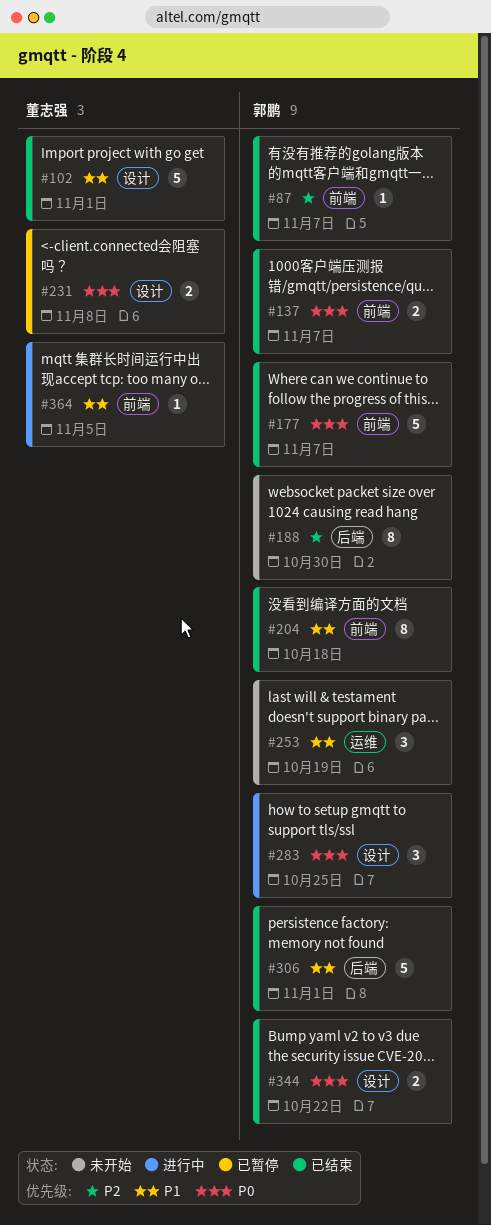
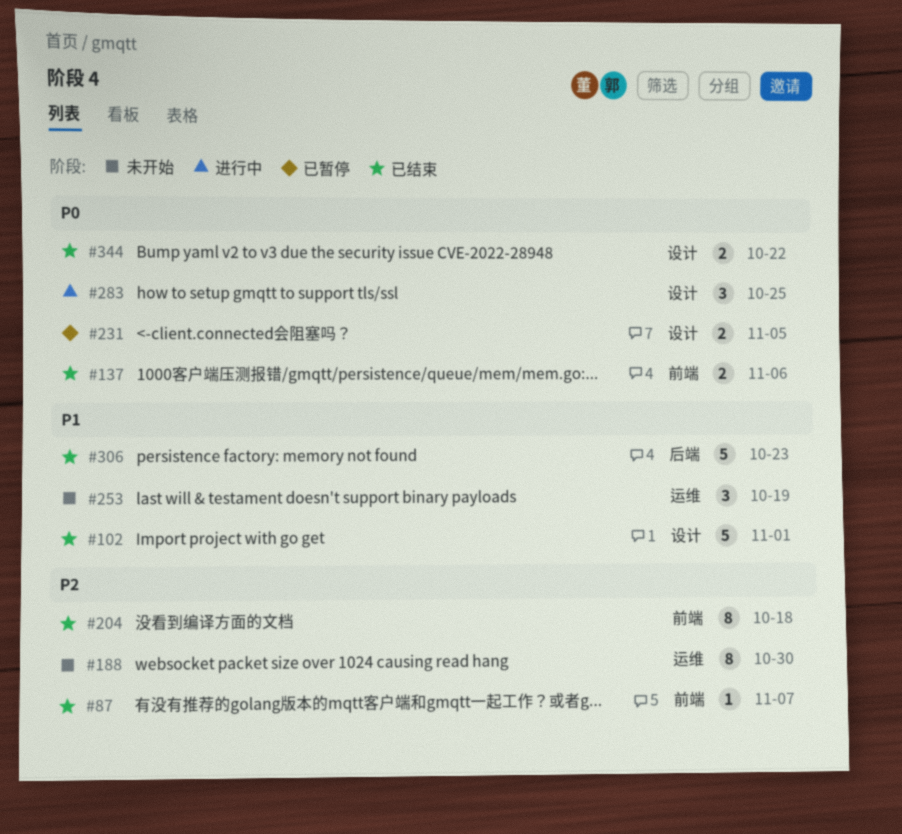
#137, due: Nov 7 -> Nov 6
#177: present -> none
#188, label: 后端 -> 运维
#204, priority: P1 -> P2
#231, due: Nov 8 -> Nov 5
#306, due: Nov 1 -> Oct 23
#364: present -> none

